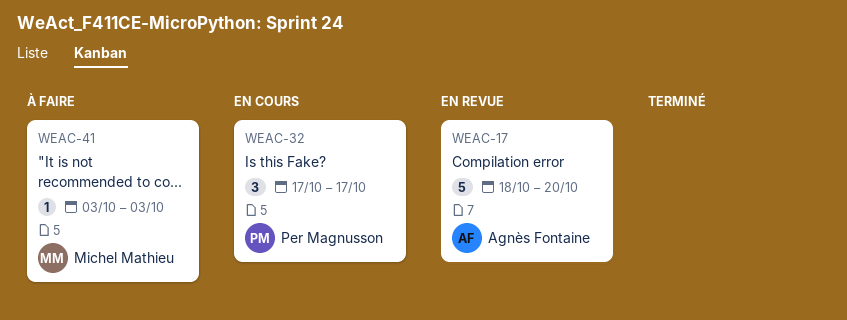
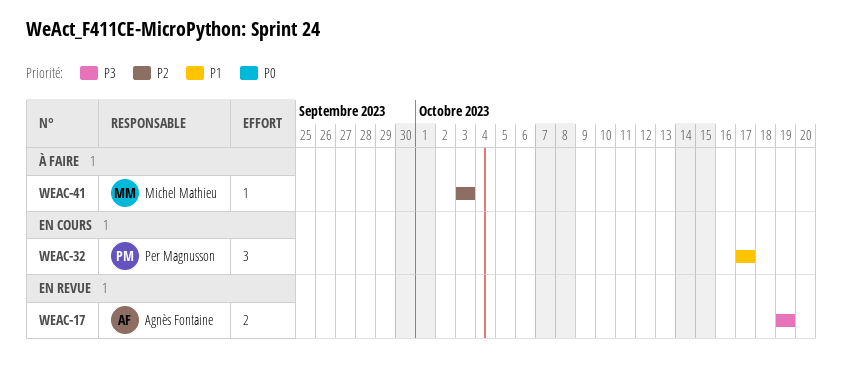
WEAC-17, estimate: 5 -> 2
WEAC-17, start: Oct 18 -> Oct 19
WEAC-17, due: Oct 20 -> Oct 19

